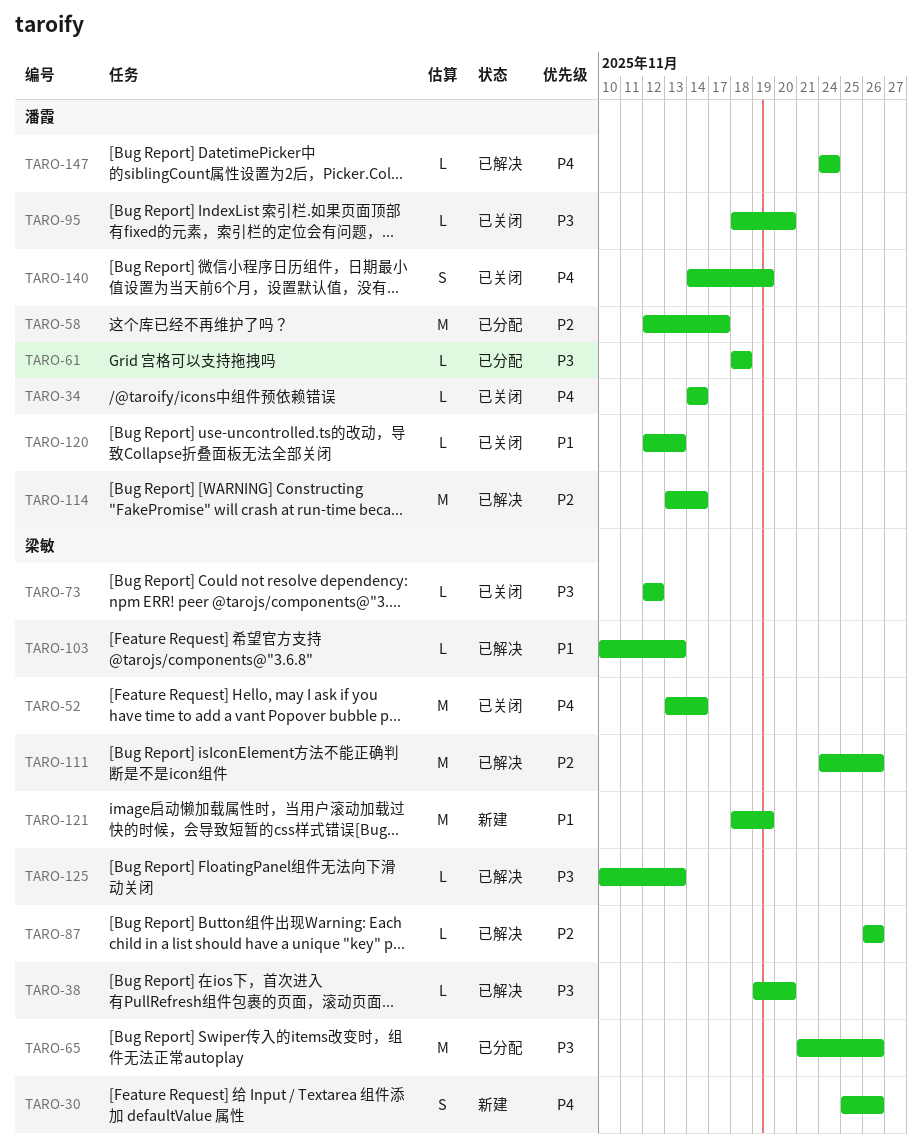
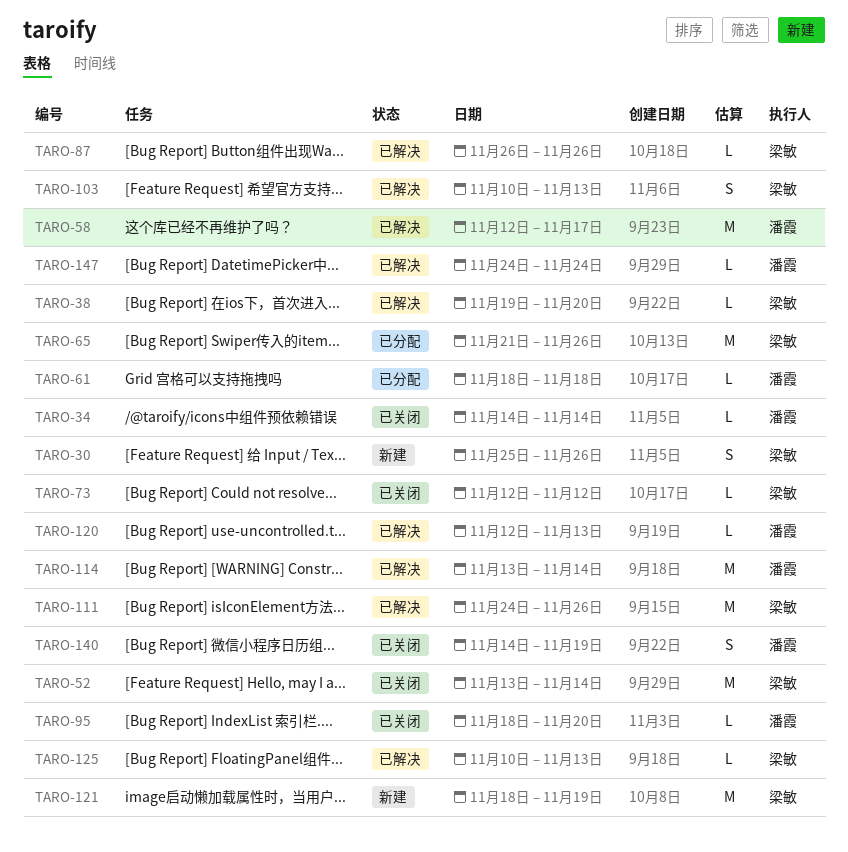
TARO-58, status: 已分配 -> 已解决
TARO-103, estimate: L -> S
TARO-120, status: 已关闭 -> 已解决

